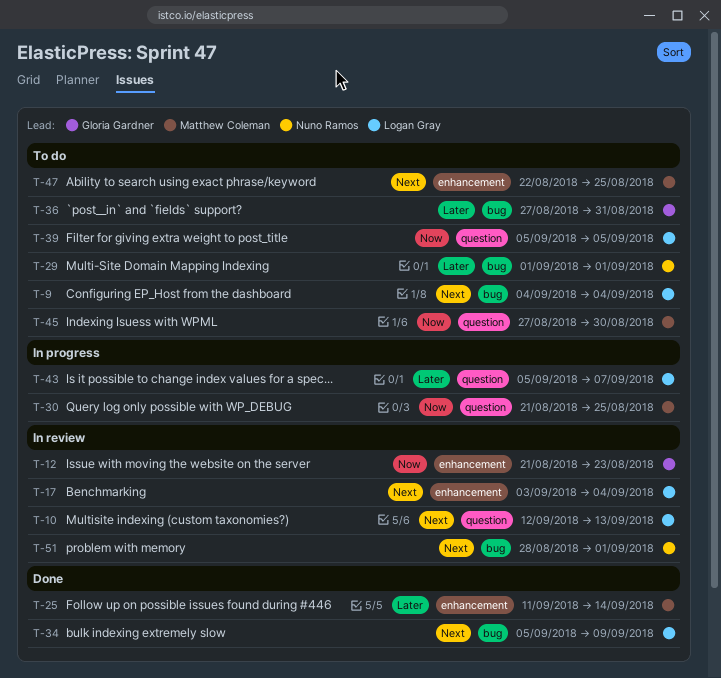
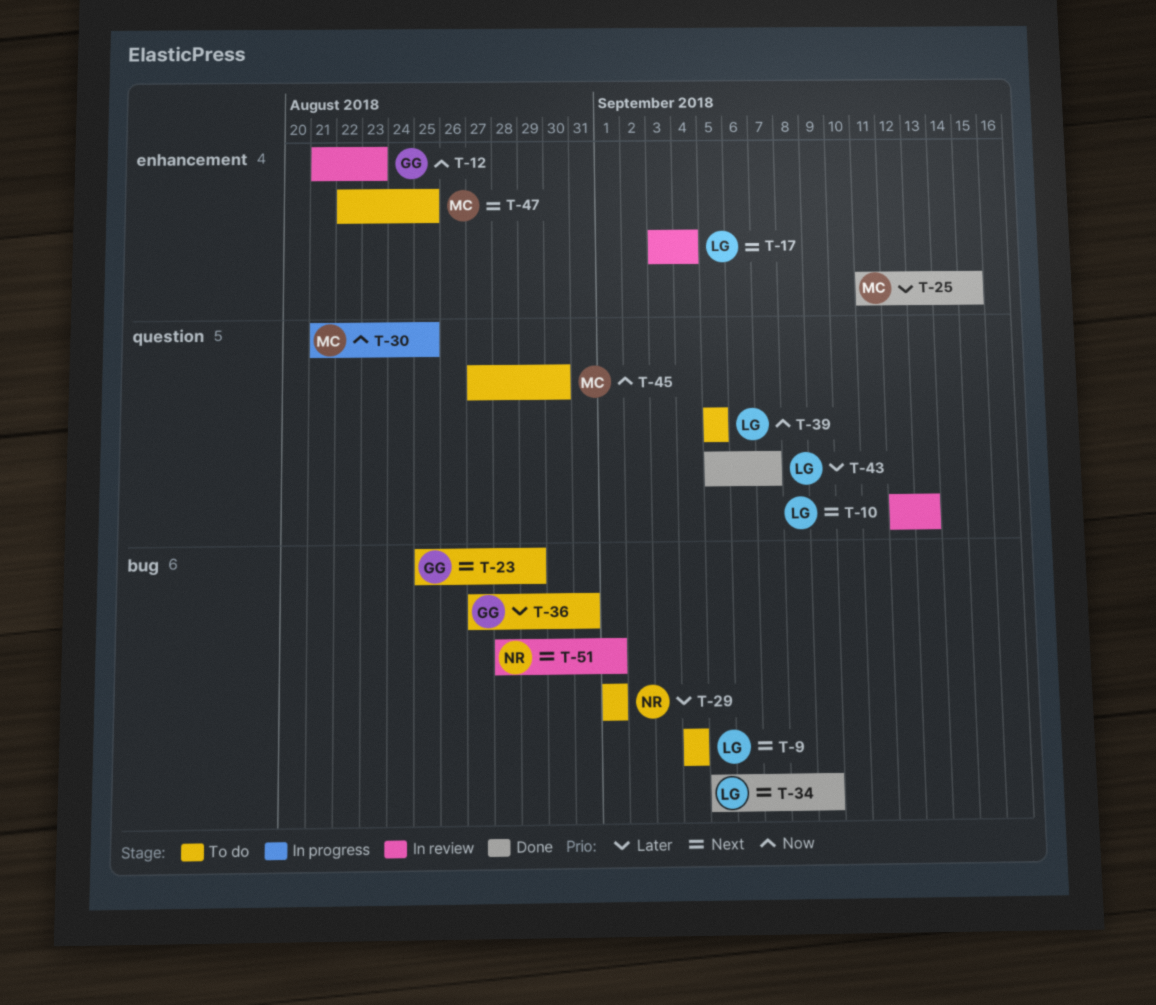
T-23: none -> present
T-25, due: Sep 14 -> Sep 15
T-43, status: In progress -> Done

